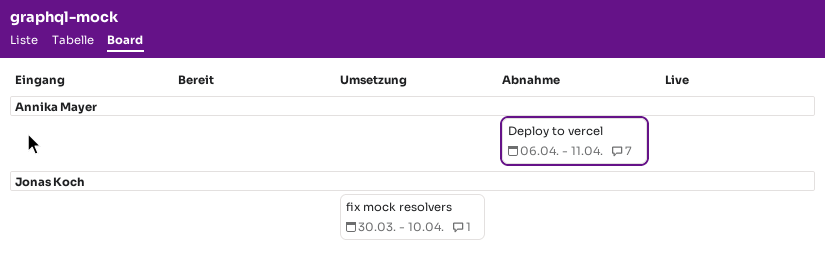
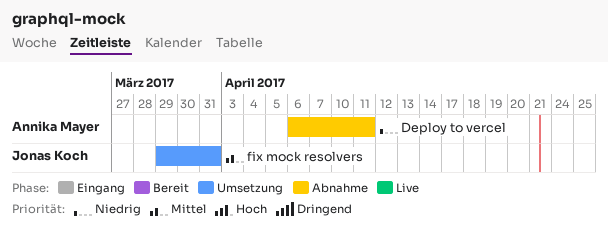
fix mock resolvers, start: Mar 30 -> Mar 29
fix mock resolvers, due: Apr 10 -> Mar 31

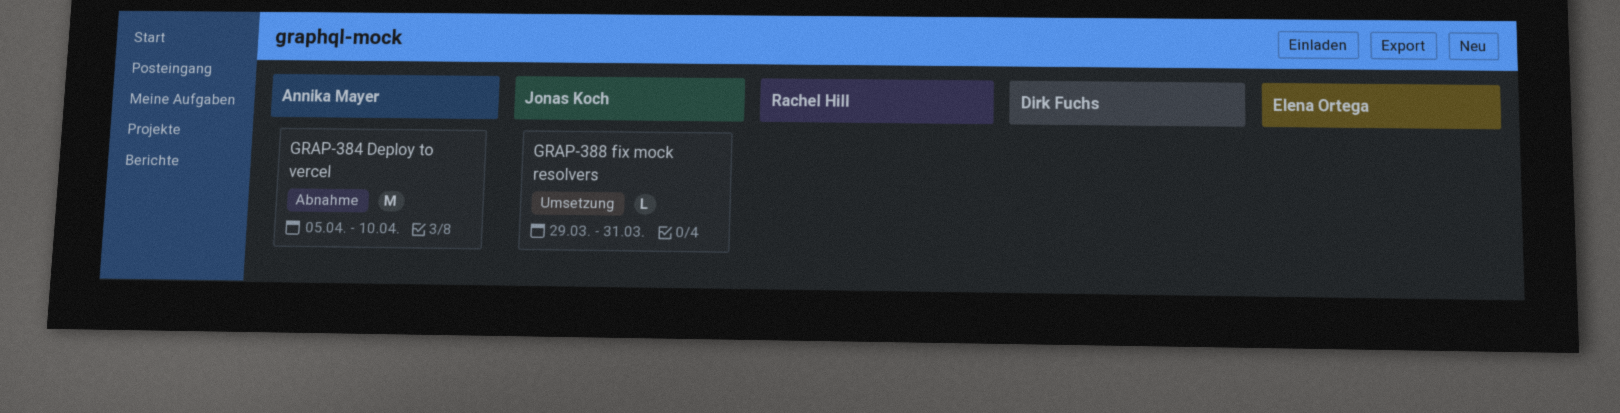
Deploy to vercel, start: Apr 6 -> Apr 5
Deploy to vercel, due: Apr 11 -> Apr 10

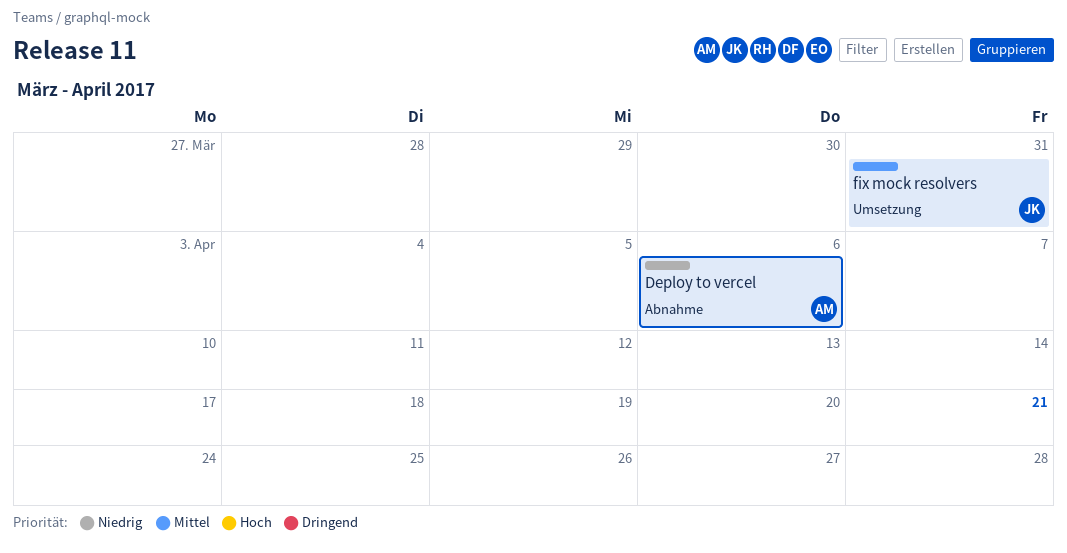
Deploy to vercel, due: Apr 10 -> Apr 6

